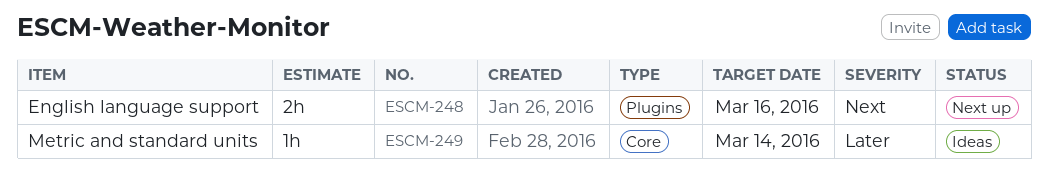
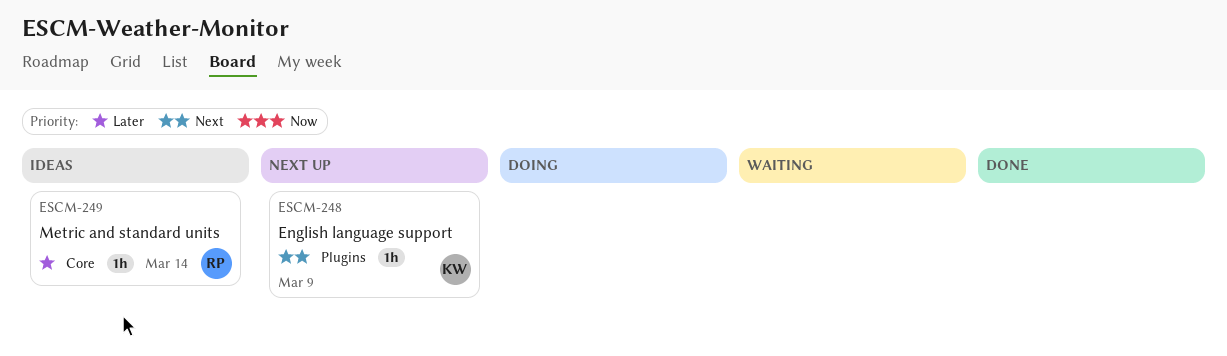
ESCM-248, estimate: 2h -> 1h
ESCM-248, due: Mar 16 -> Mar 9

